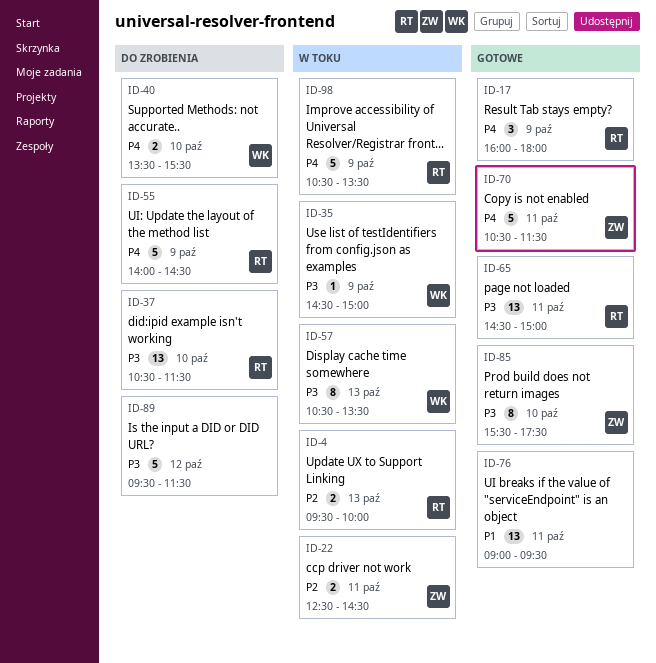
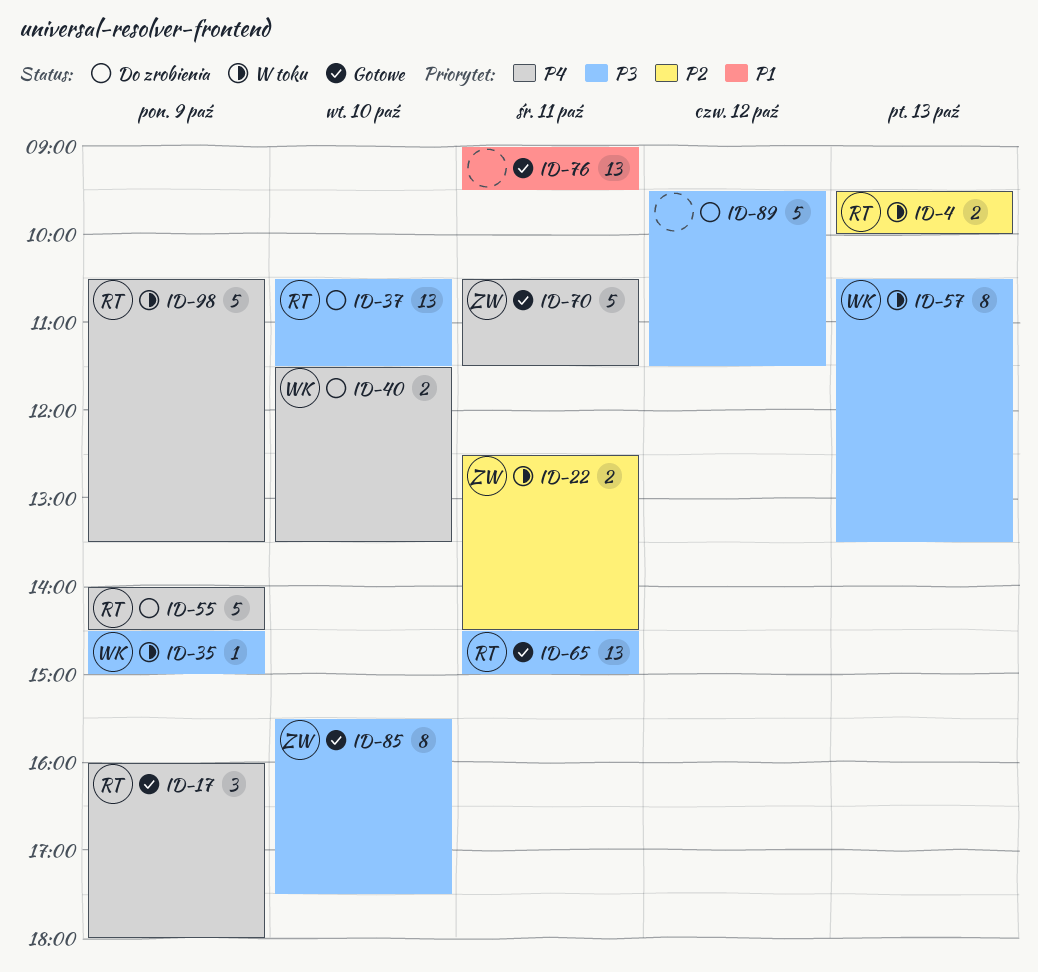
ID-40, begins: 13:30 -> 11:30
ID-40, ends: 15:30 -> 13:30

